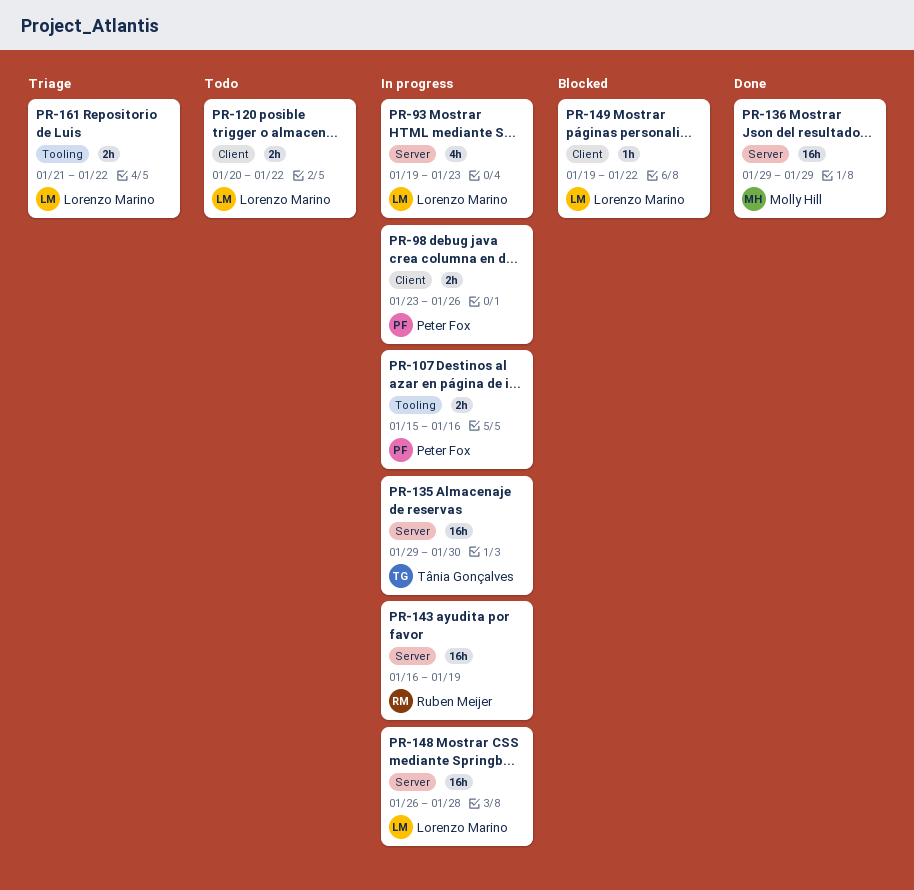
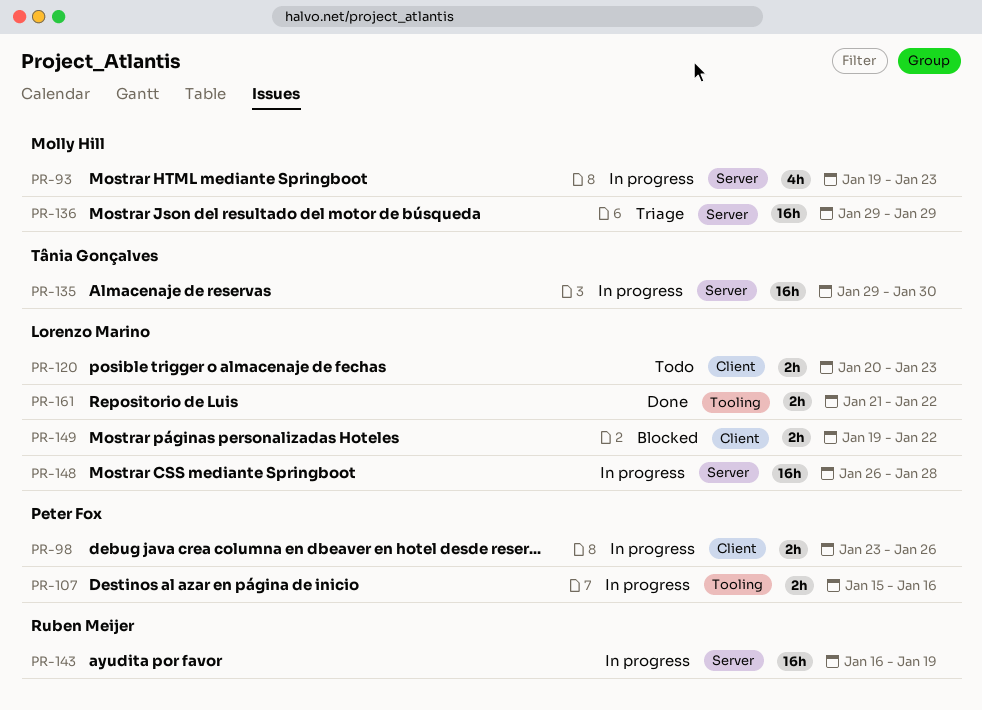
PR-93, owner: Lorenzo Marino -> Molly Hill
PR-120, due: Jan 22 -> Jan 23
PR-136, status: Done -> Triage
PR-149, estimate: 1h -> 2h
PR-161, status: Triage -> Done

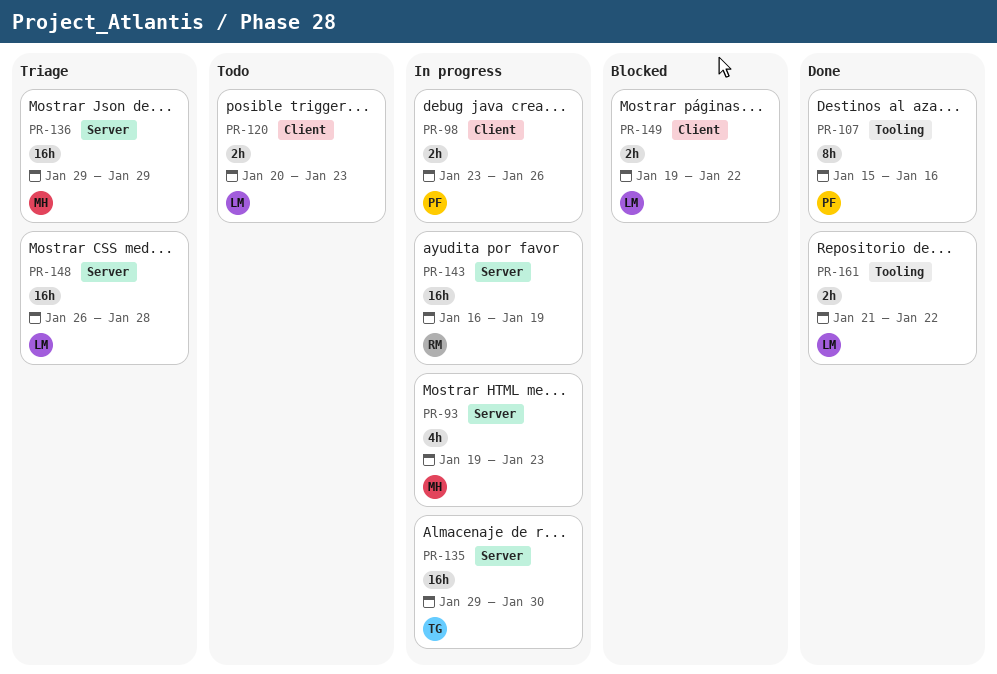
PR-107, status: In progress -> Done
PR-107, estimate: 2h -> 8h
PR-148, status: In progress -> Triage

